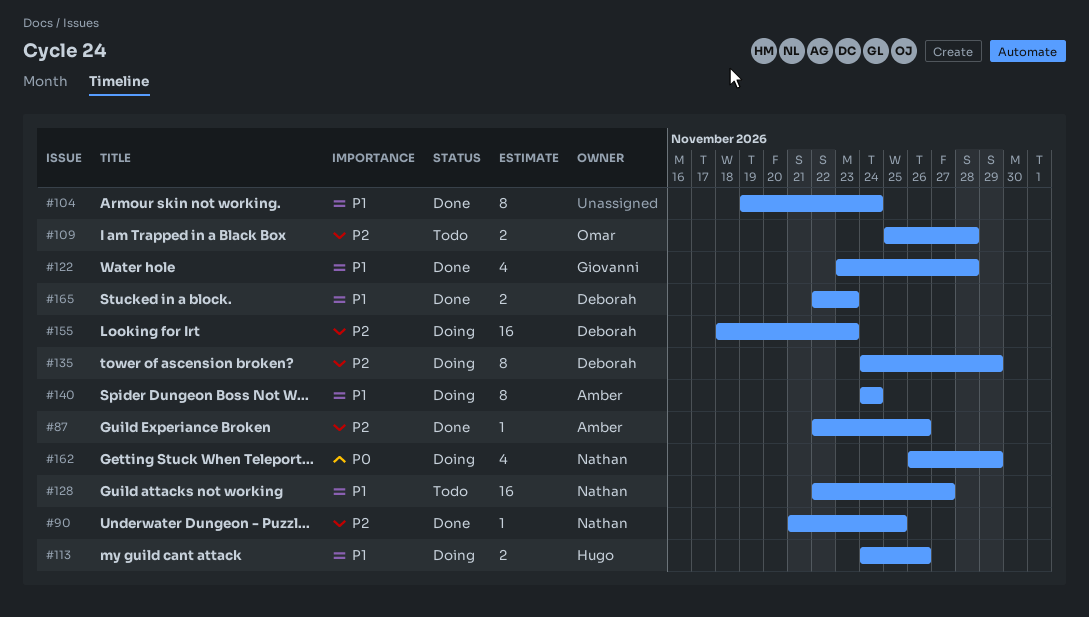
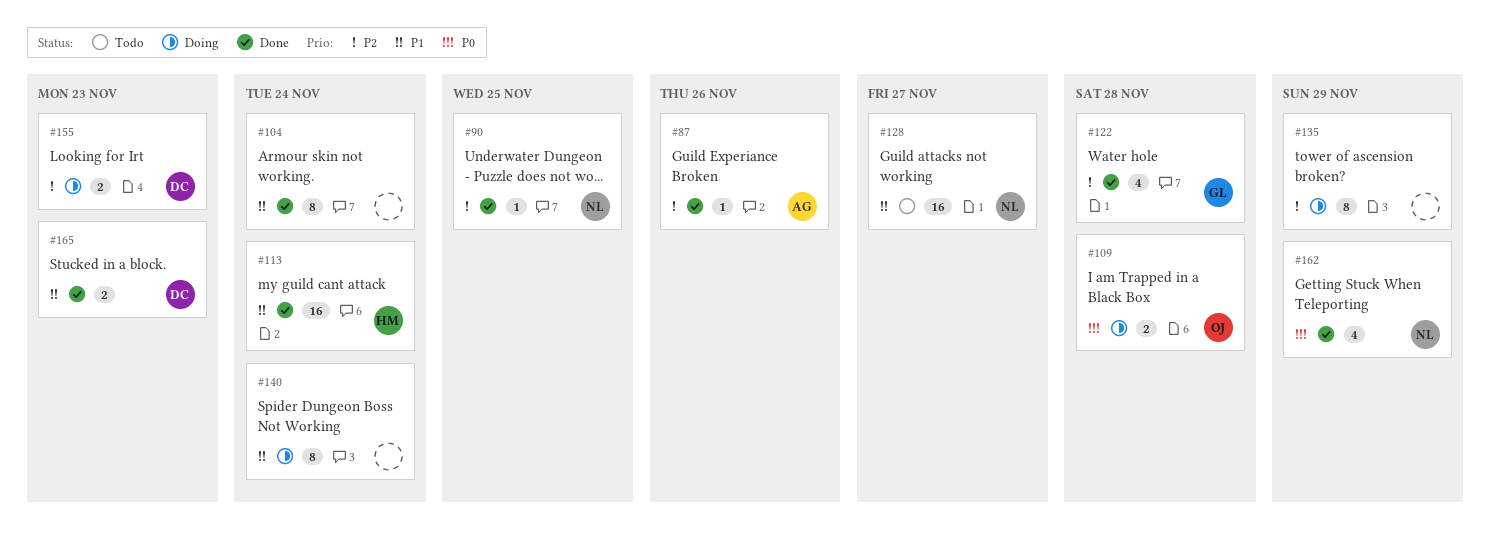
#109, status: Todo -> Doing
#109, priority: P2 -> P0
#113, status: Doing -> Done
#113, estimate: 2 -> 16
#113, due: Nov 26 -> Nov 24
#122, priority: P1 -> P2
#135, owner: Deborah -> none
#140, owner: Amber -> none
#155, estimate: 16 -> 2
#162, status: Doing -> Done

